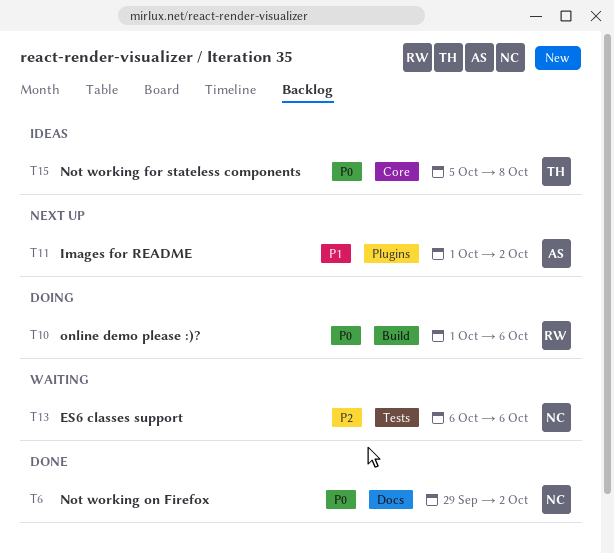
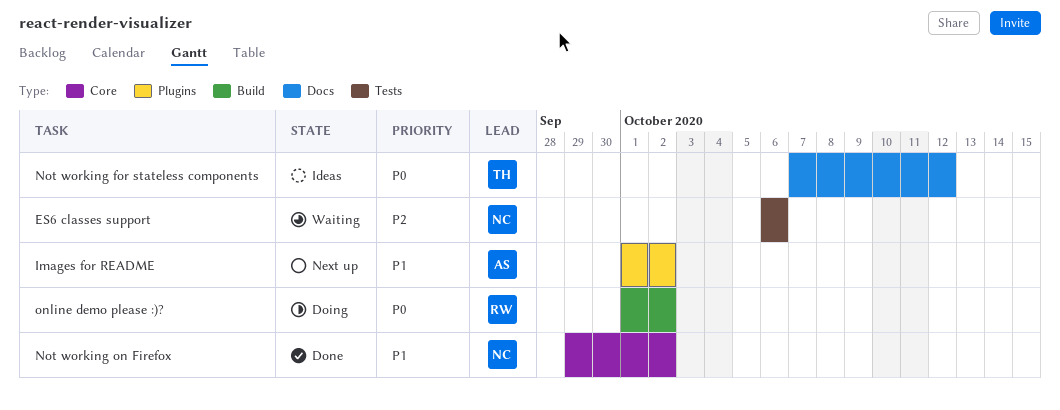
Not working for stateless components, label: Core -> Docs
Not working for stateless components, start: Oct 5 -> Oct 7
Not working for stateless components, due: Oct 8 -> Oct 12
Not working on Firefox, priority: P0 -> P1
Not working on Firefox, label: Docs -> Core
online demo please :)?, due: Oct 6 -> Oct 2

